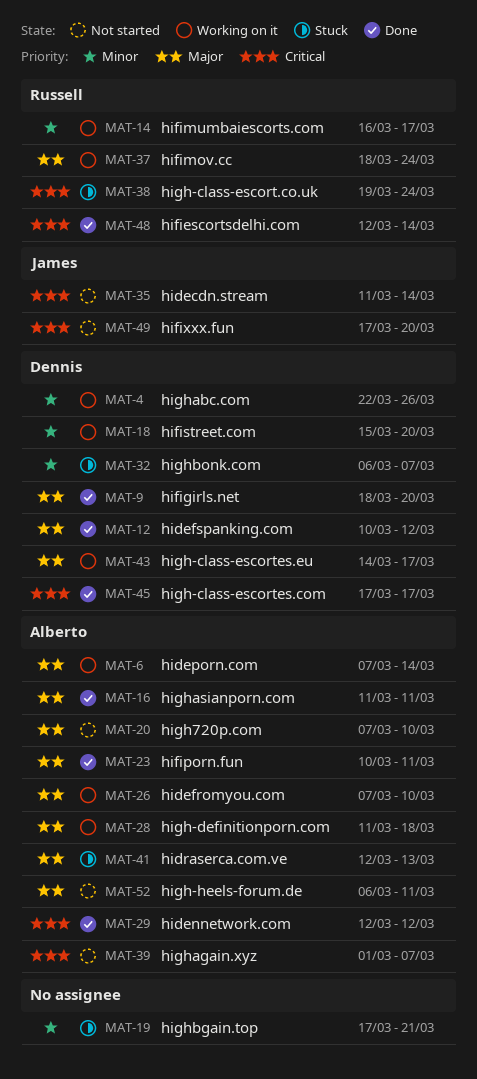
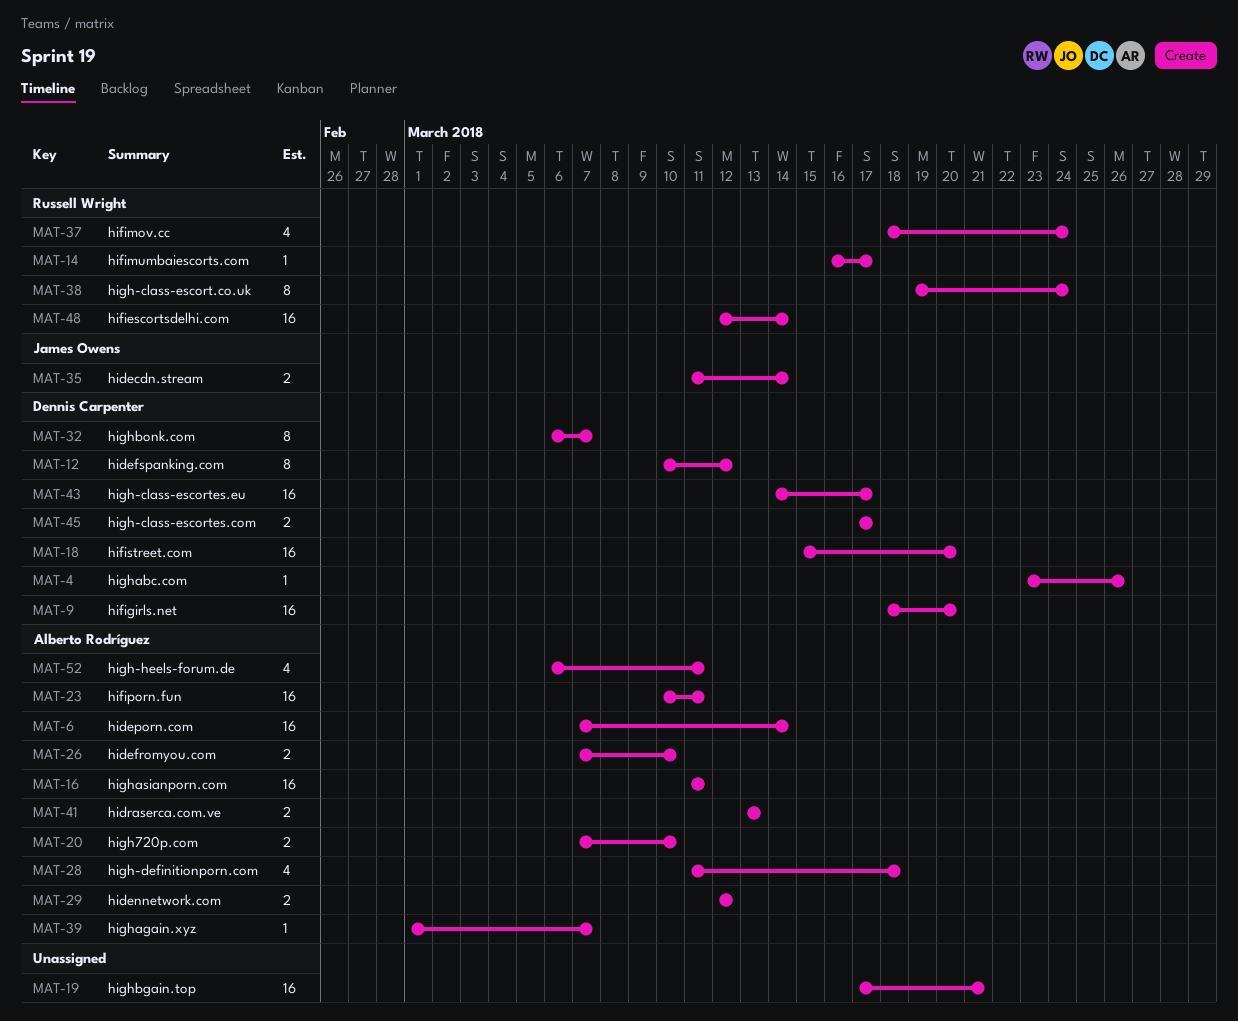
MAT-4, start: Mar 22 -> Mar 23
MAT-41, start: Mar 12 -> Mar 13
MAT-49: present -> none

